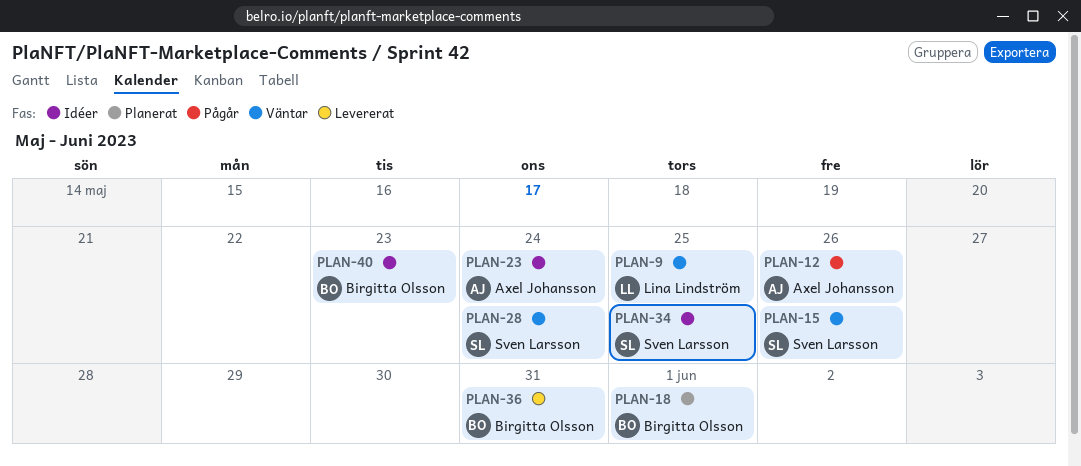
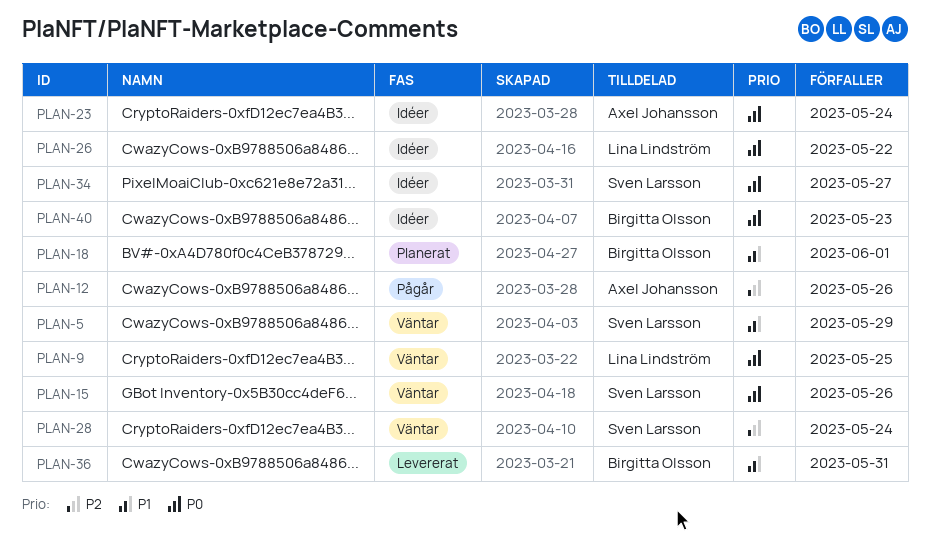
PLAN-5: none -> present
PLAN-26: none -> present
PLAN-34, due: May 25 -> May 27

